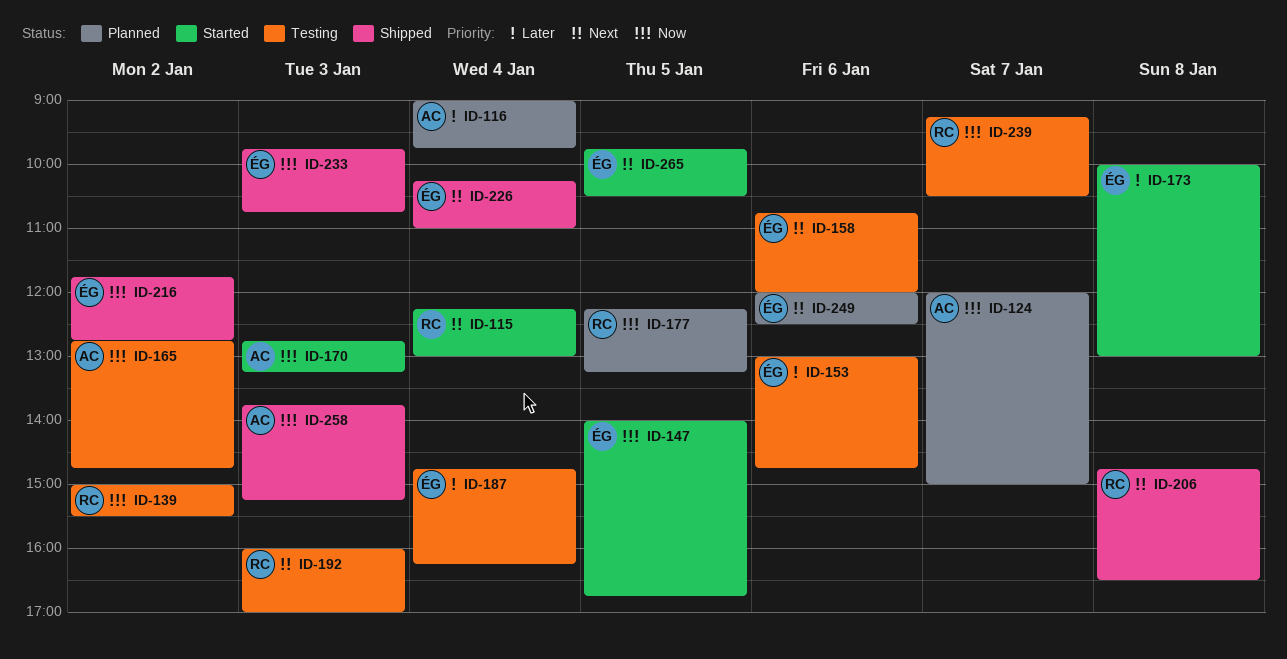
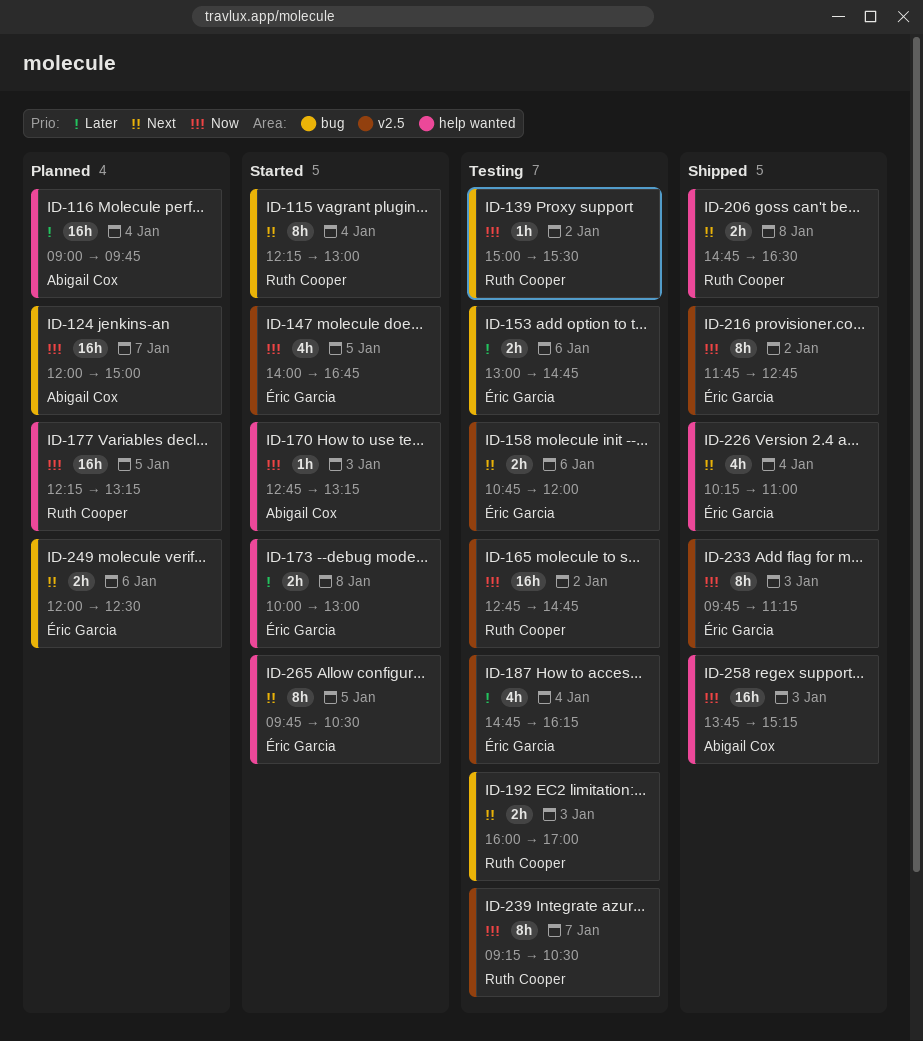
ID-165, owner: Abigail Cox -> Ruth Cooper
ID-233, ends: 10:45 -> 11:15

